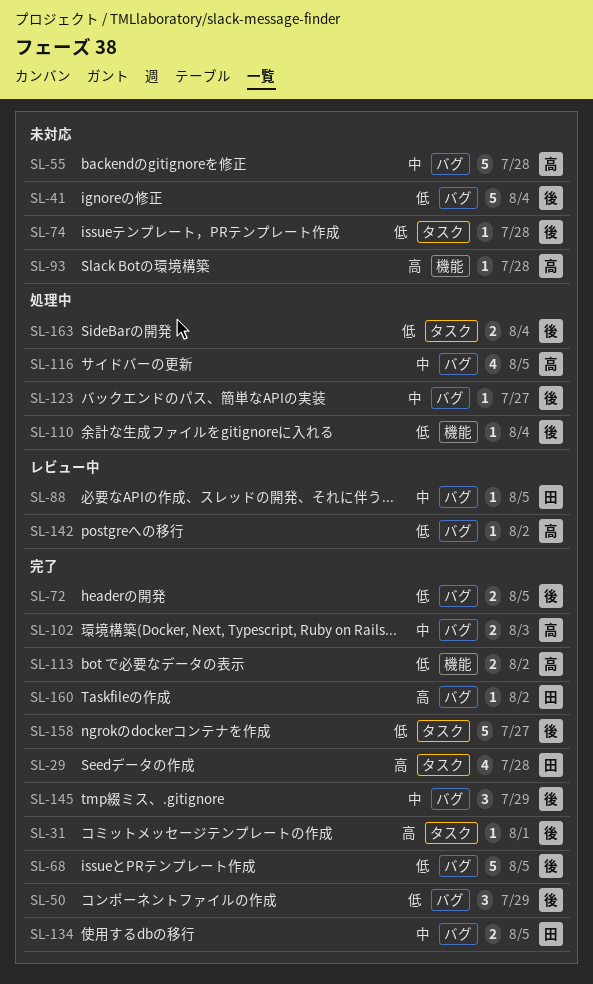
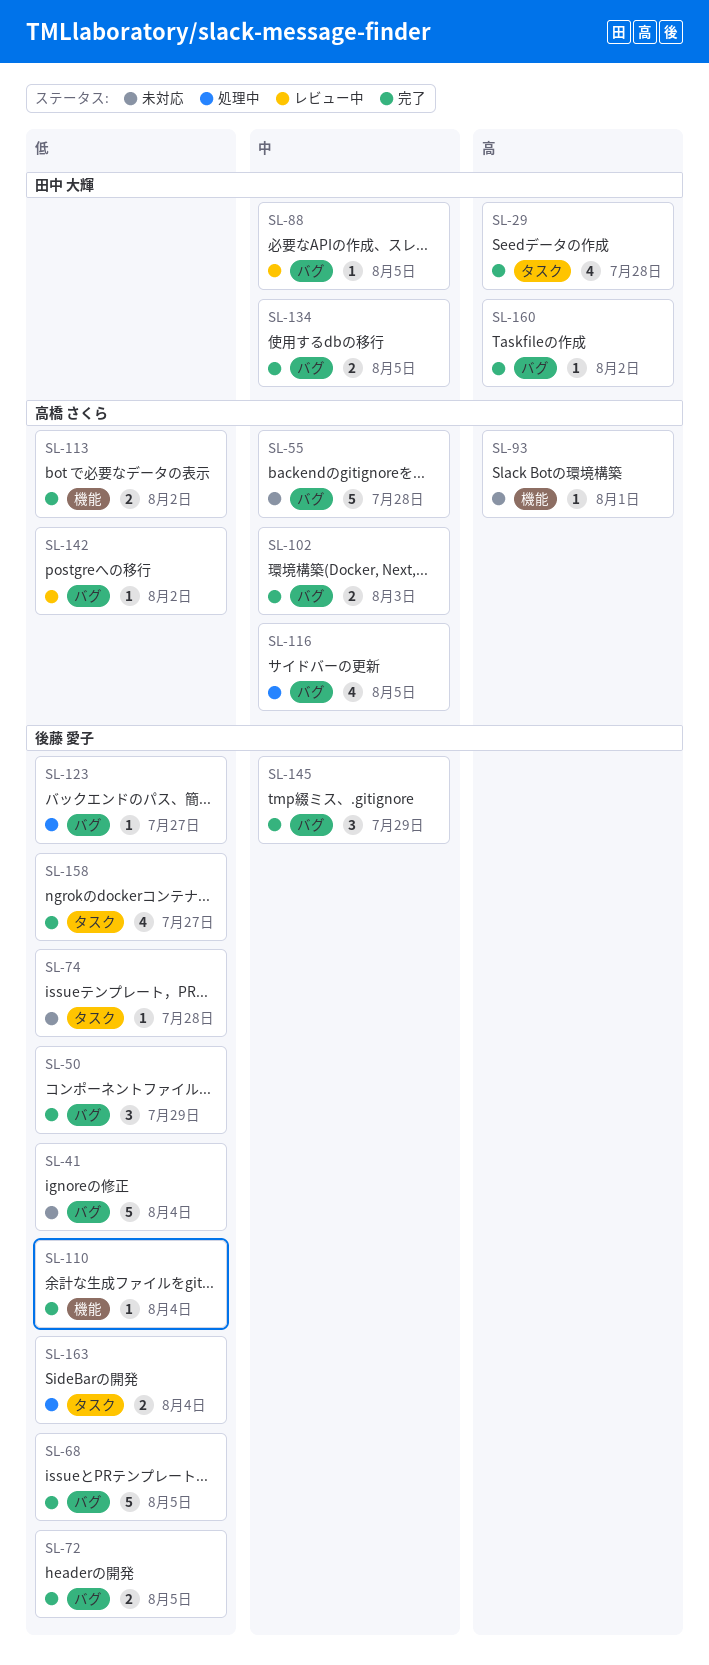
SL-31: present -> none
SL-93, due: Jul 28 -> Aug 1
SL-110, status: 処理中 -> 完了
SL-123, priority: 中 -> 低
SL-158, estimate: 5 -> 4

